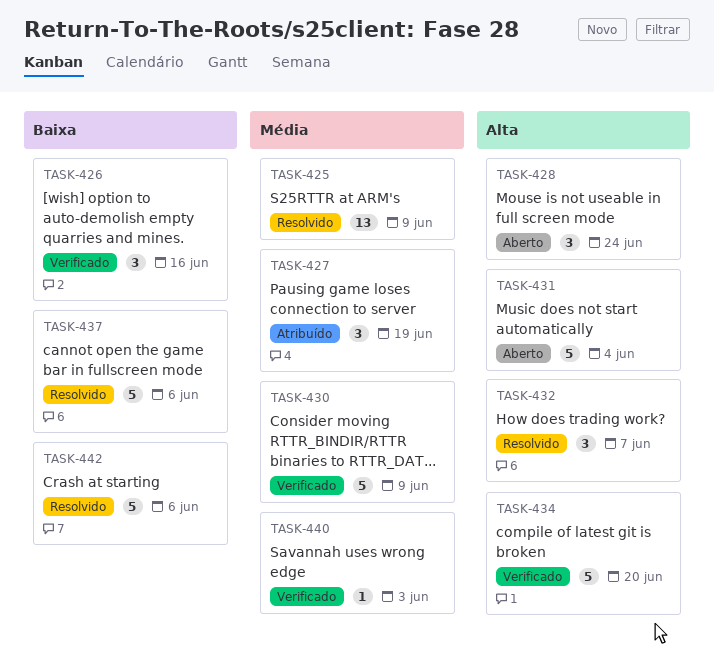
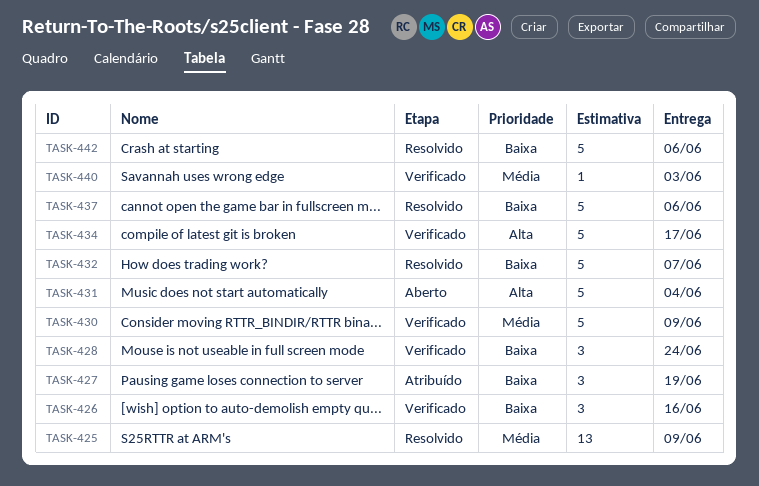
TASK-427, priority: Média -> Baixa
TASK-428, status: Aberto -> Verificado
TASK-428, priority: Alta -> Baixa
TASK-432, priority: Alta -> Baixa
TASK-432, estimate: 3 -> 5
TASK-434, due: Jun 20 -> Jun 17

